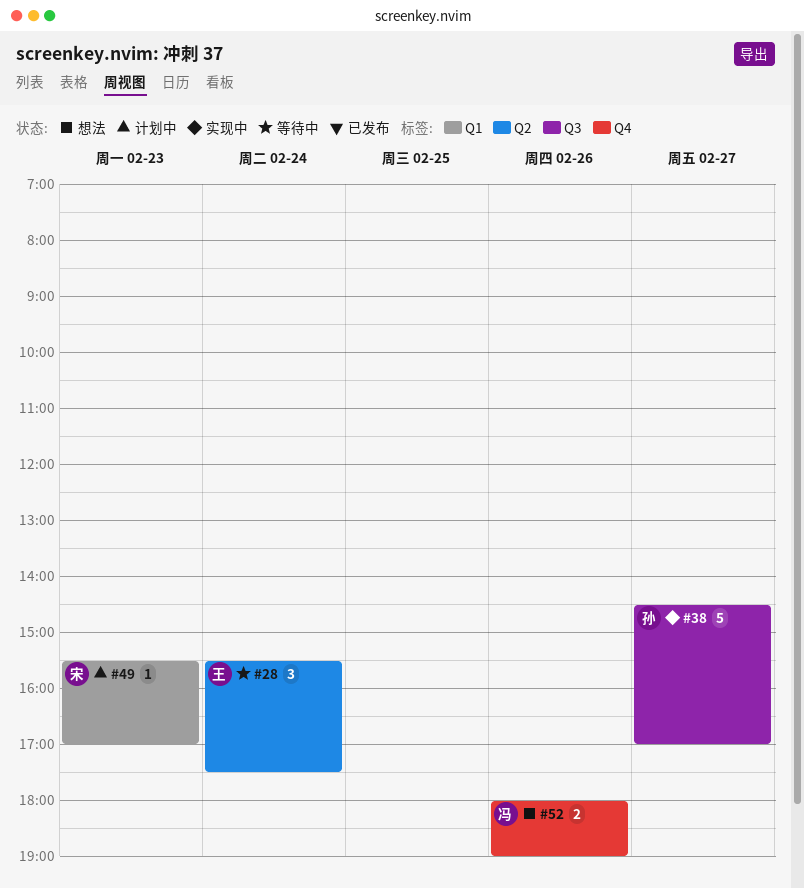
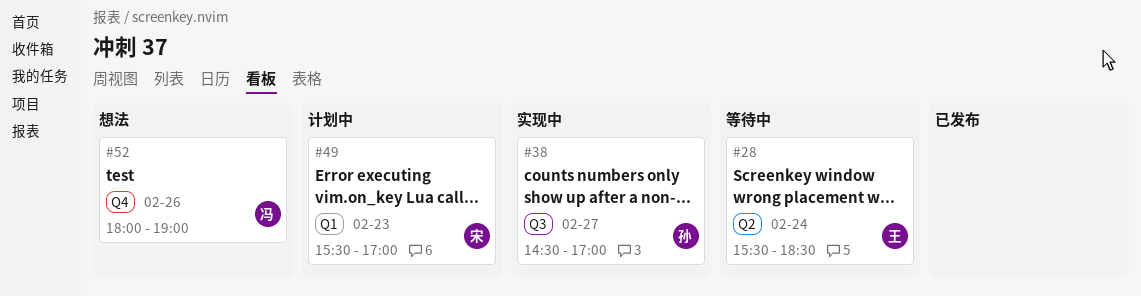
#28, ends: 17:30 -> 18:30

